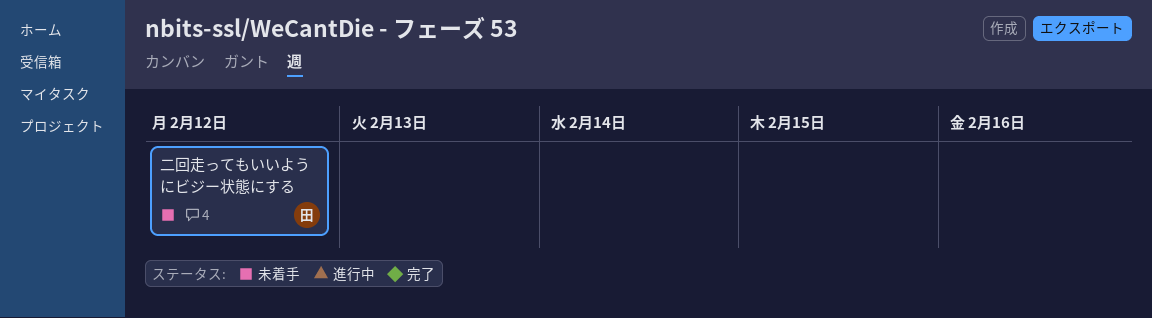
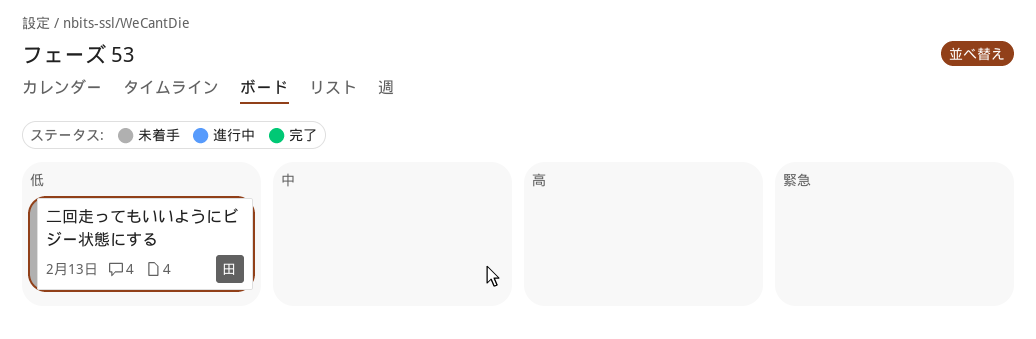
二回走ってもいいようにビジー状態にする, due: Feb 12 -> Feb 13

